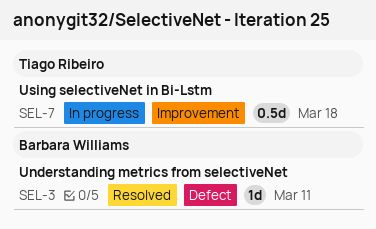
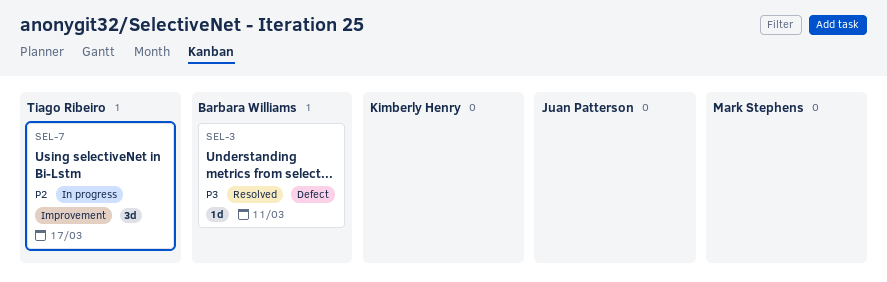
SEL-7, estimate: 0.5d -> 3d
SEL-7, due: Mar 18 -> Mar 17

